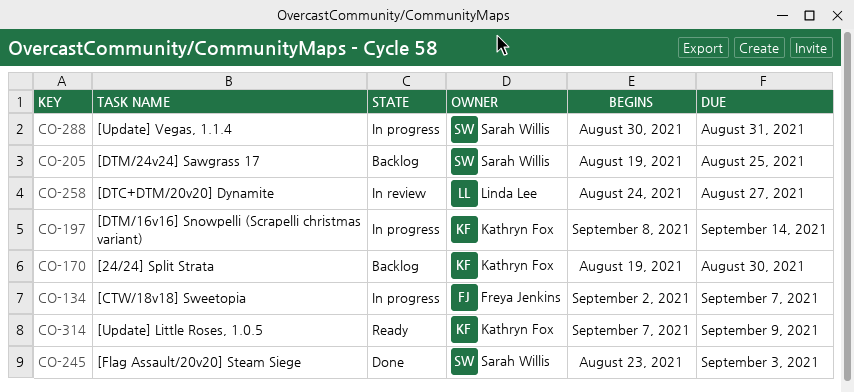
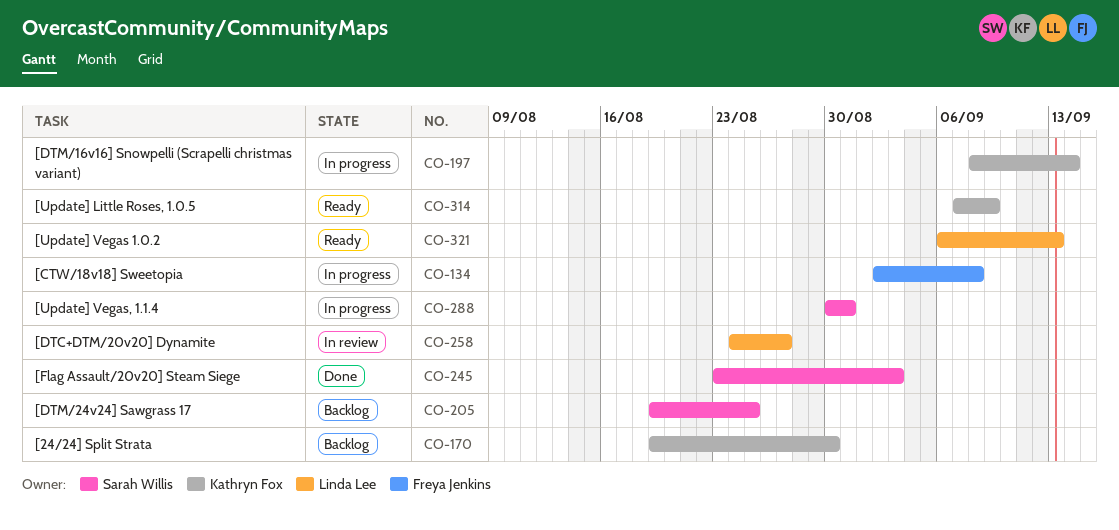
CO-134, due: Sep 7 -> Sep 8
CO-321: none -> present

